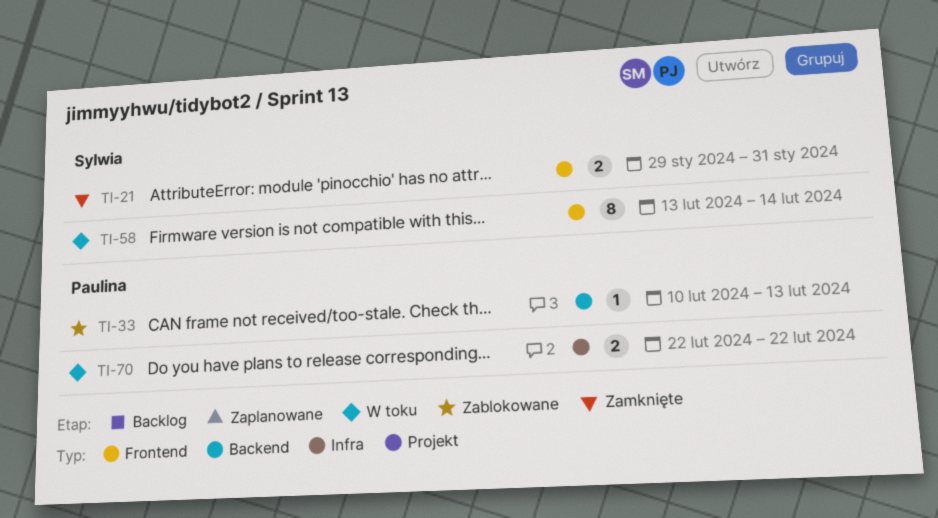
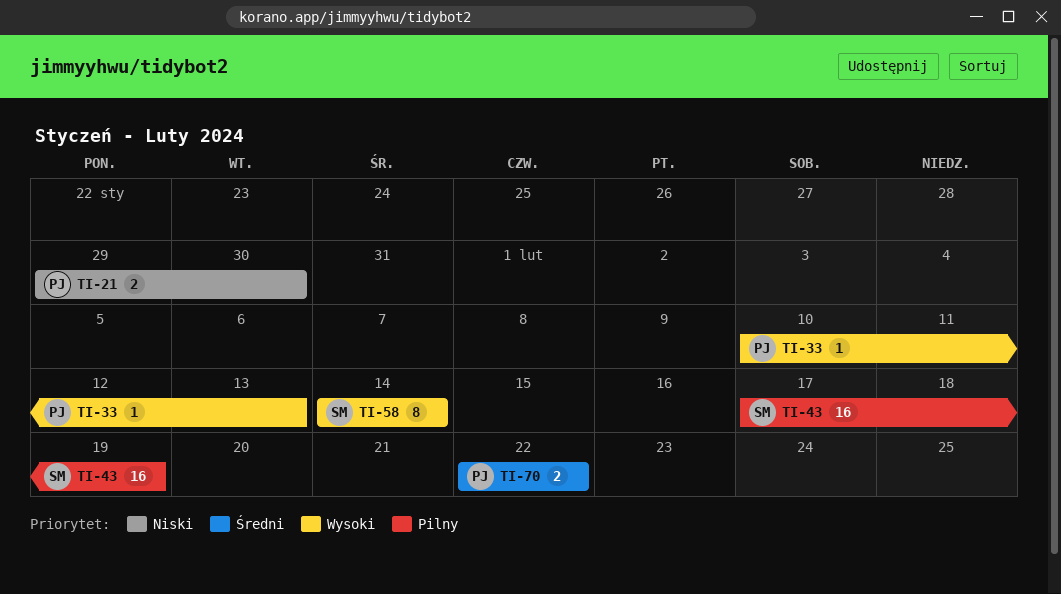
TI-21, owner: Sylwia -> Paulina
TI-21, due: Jan 31 -> Jan 30
TI-43: none -> present
TI-58, start: Feb 13 -> Feb 14

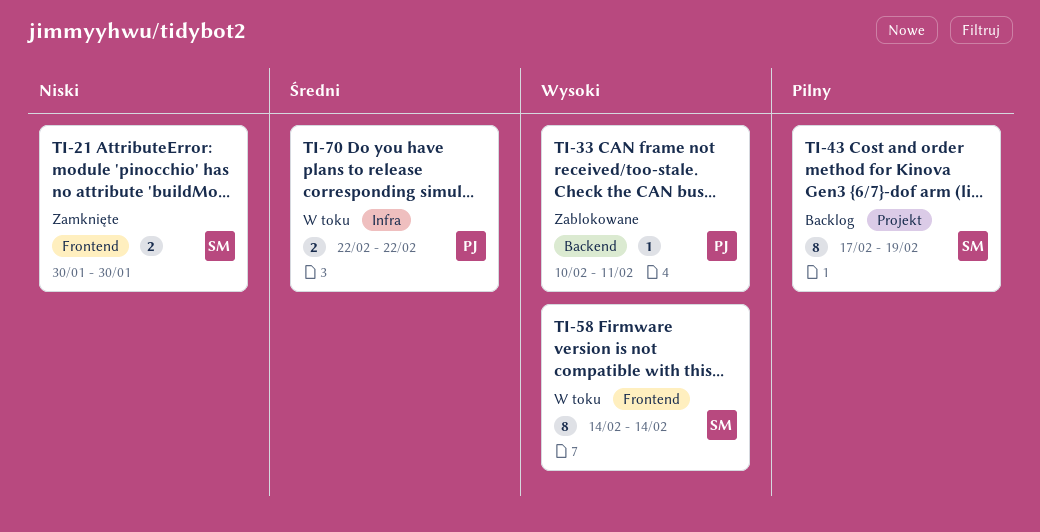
TI-21, owner: PJ -> SM
TI-21, start: Jan 29 -> Jan 30
TI-33, due: Feb 13 -> Feb 11
TI-43, estimate: 16 -> 8

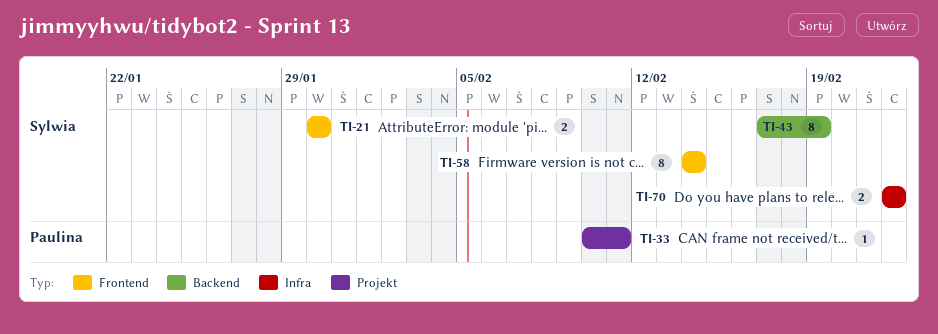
TI-33, label: Backend -> Projekt
TI-43, label: Projekt -> Backend
TI-70, owner: Paulina -> Sylwia

